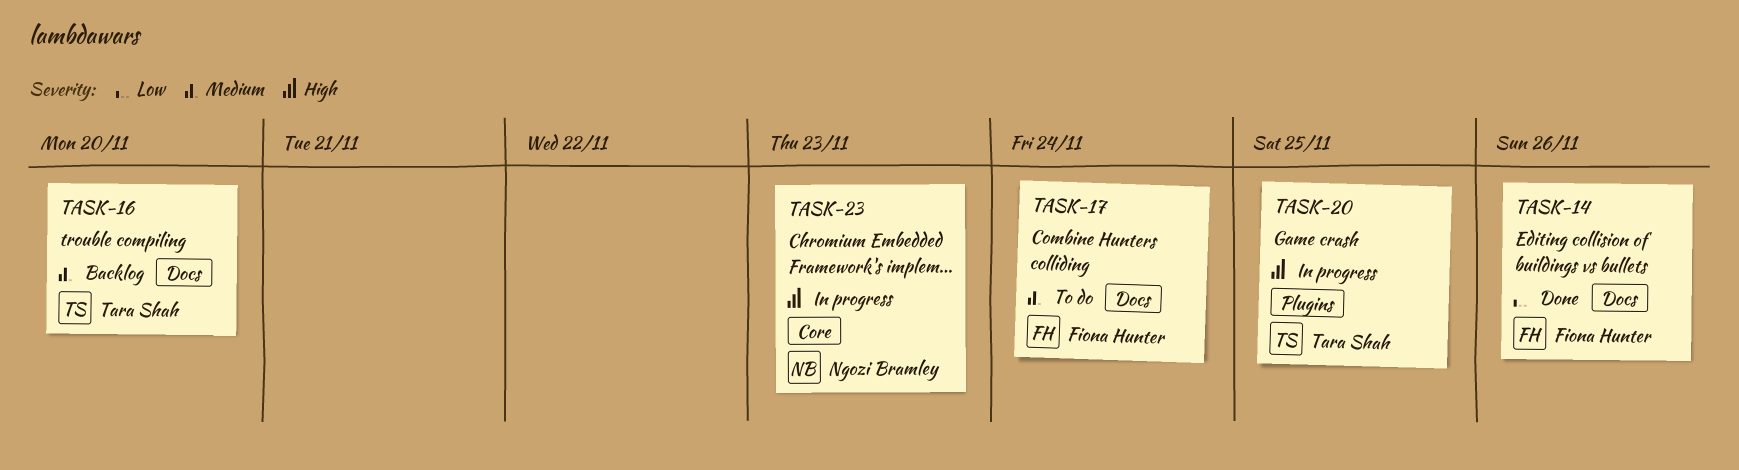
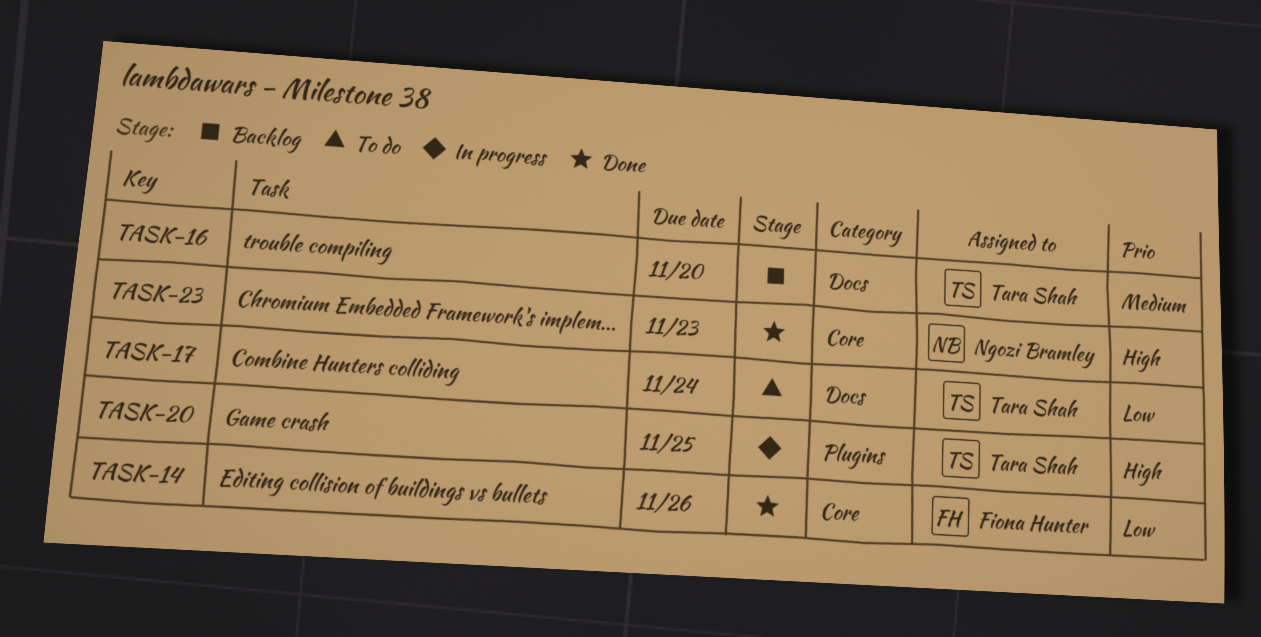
TASK-14, label: Docs -> Core
TASK-17, owner: Fiona Hunter -> Tara Shah
TASK-17, priority: Medium -> Low
TASK-23, status: In progress -> Done

